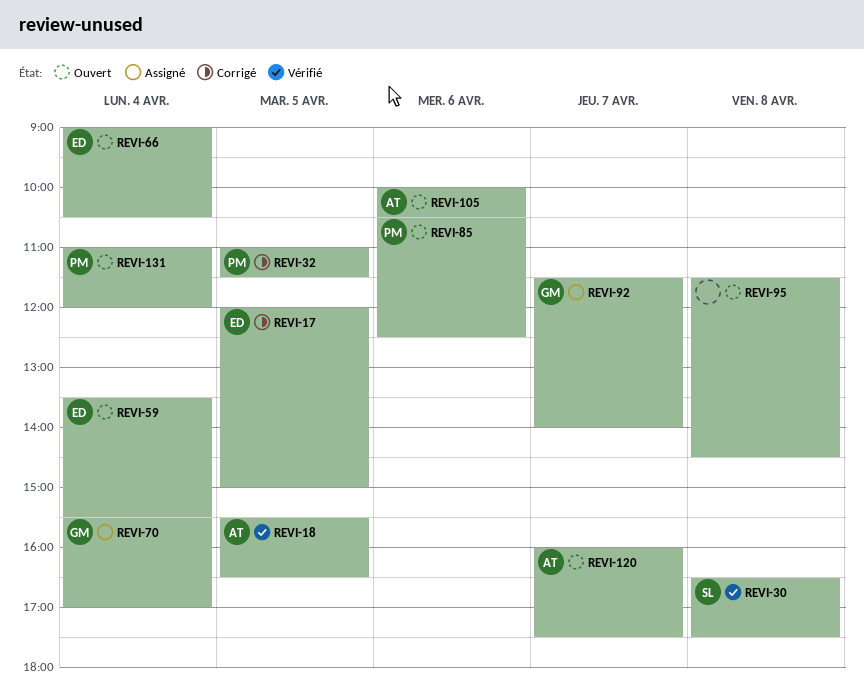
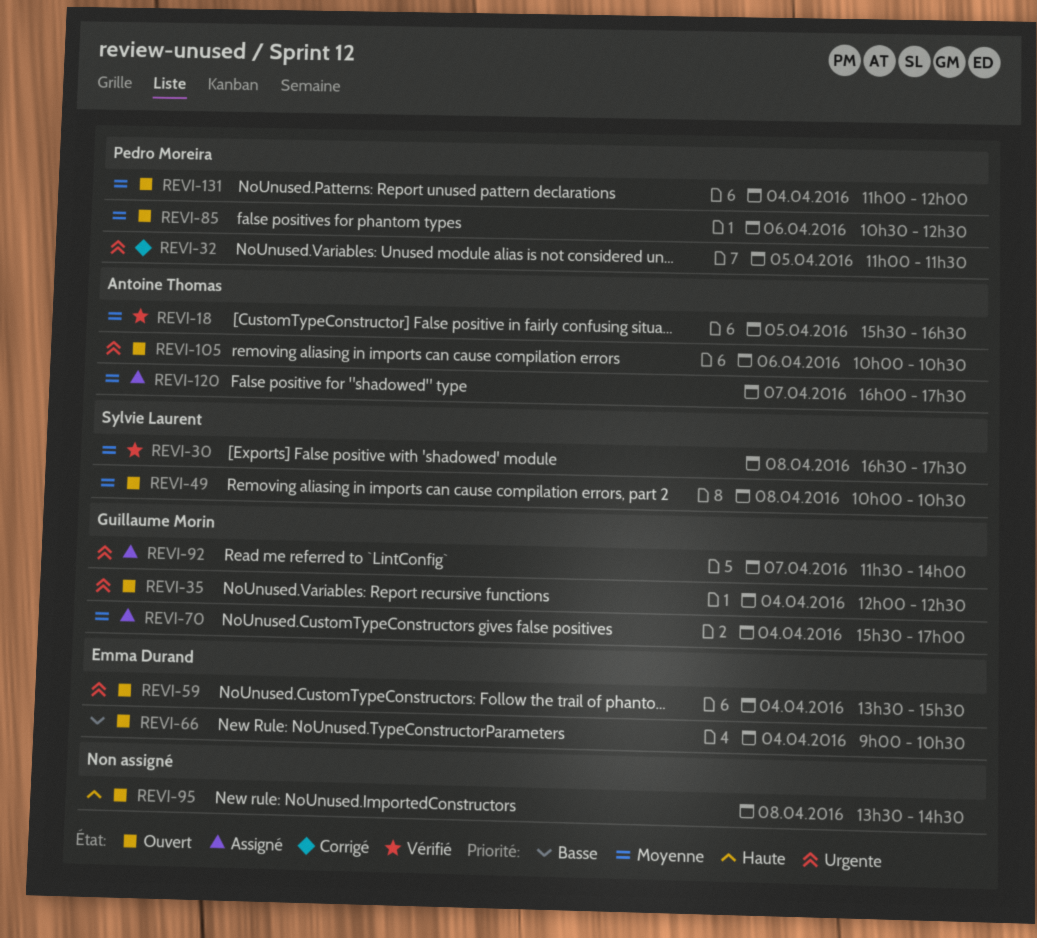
REVI-17: present -> none
REVI-35: none -> present
REVI-49: none -> present
REVI-95, begins: 11:30 -> 13:30
REVI-120, status: Ouvert -> Assigné

